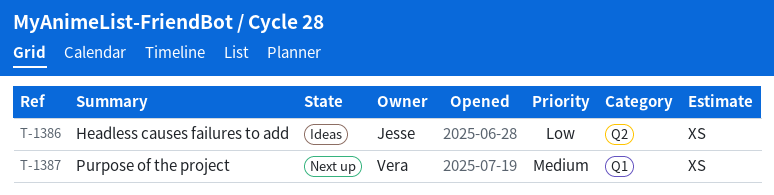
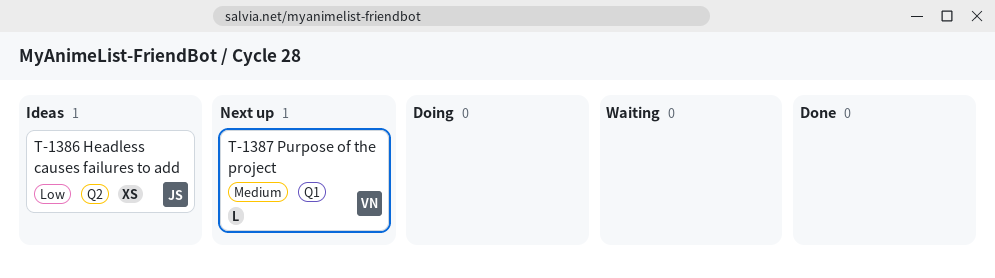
T-1387, estimate: XS -> L

